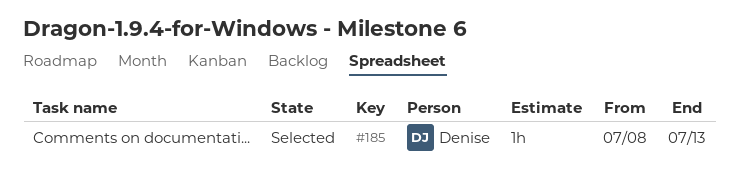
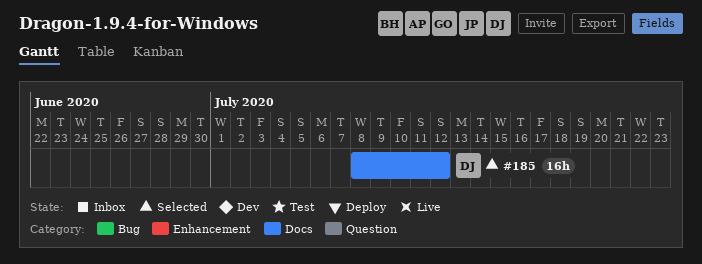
#185, estimate: 1h -> 16h
#185, due: Jul 13 -> Jul 12

